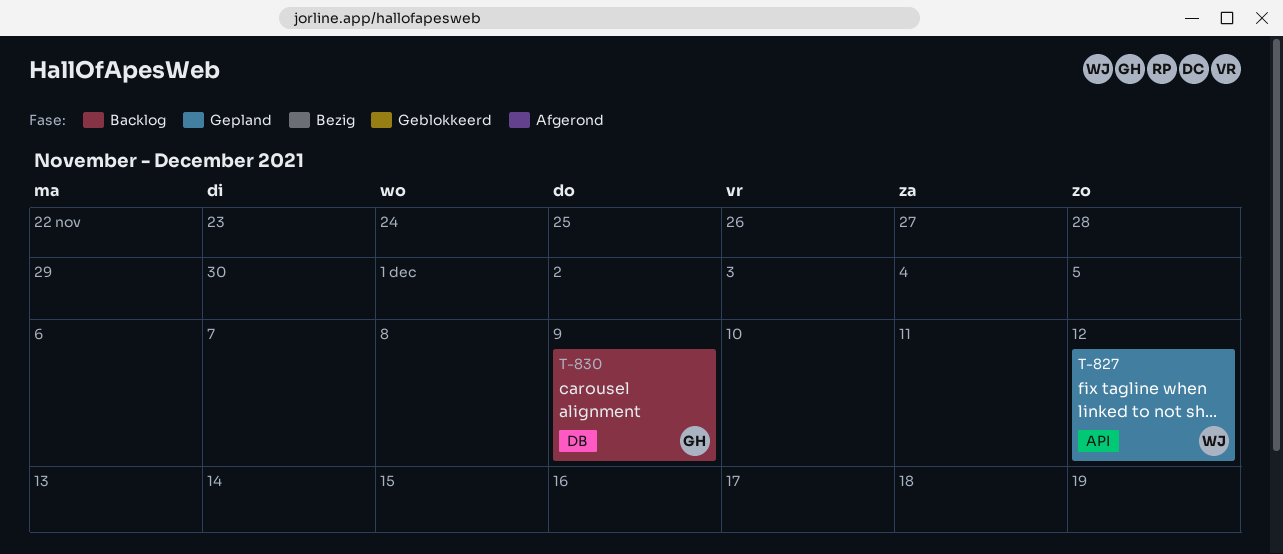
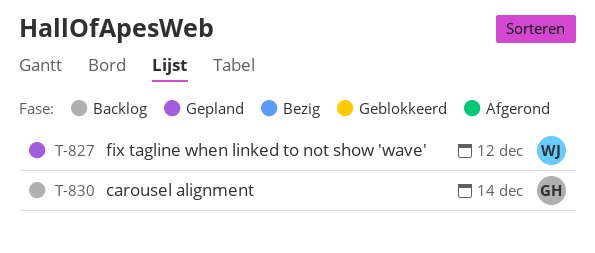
T-830, due: Dec 9 -> Dec 14

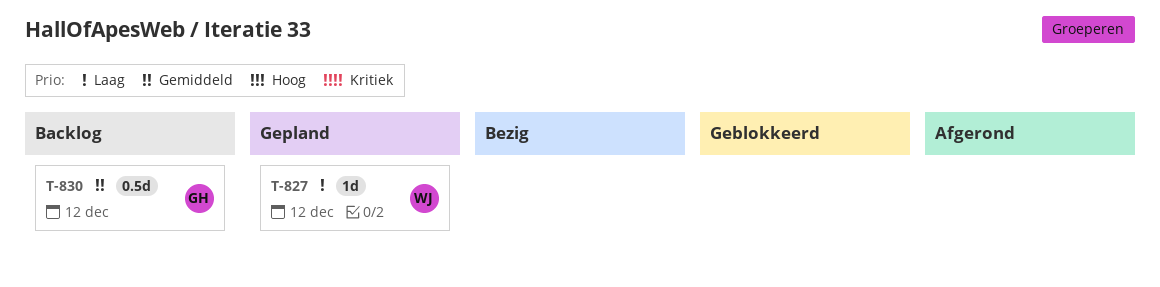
T-830, due: Dec 14 -> Dec 12

